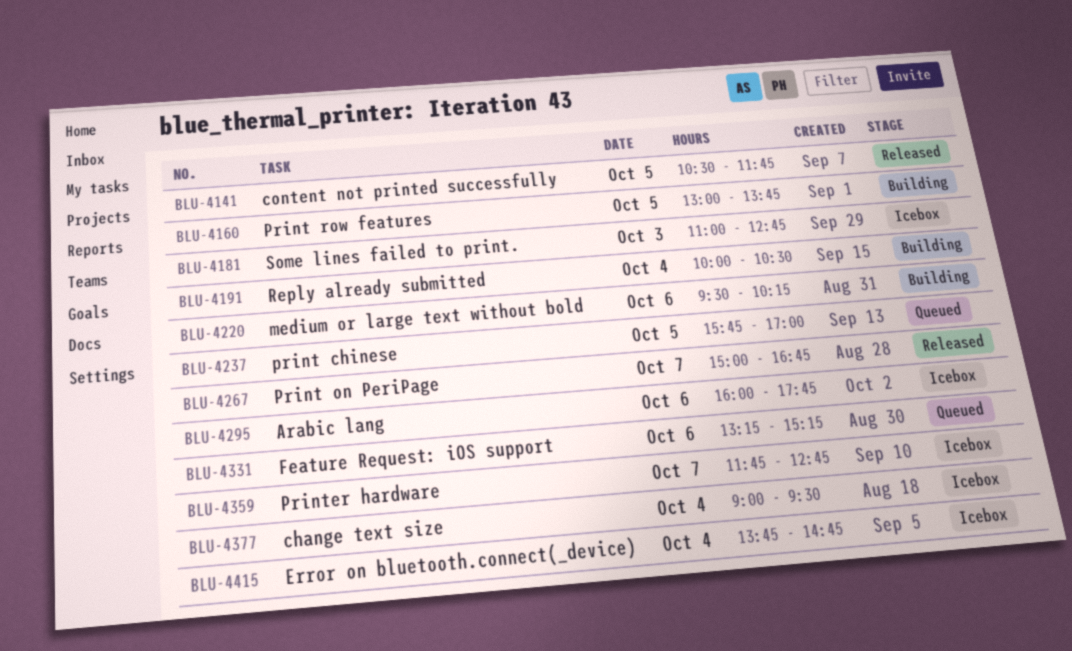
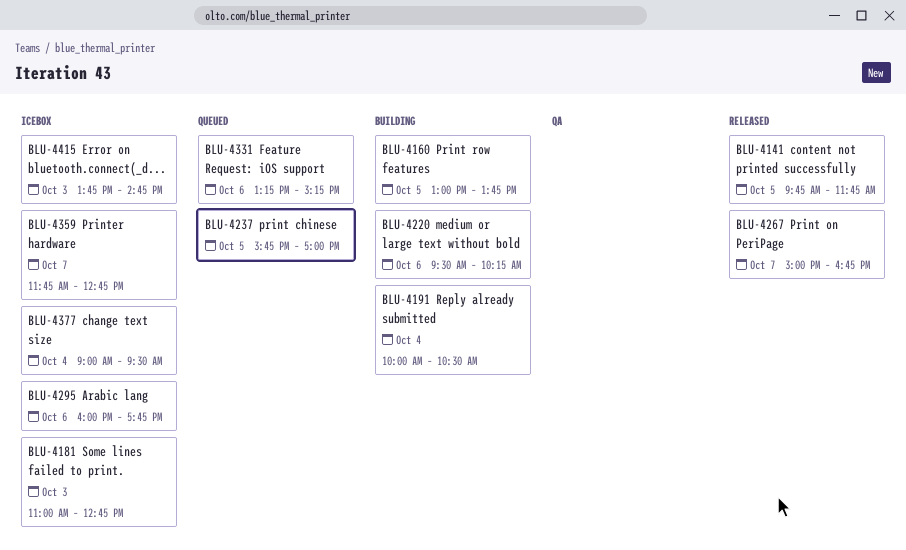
BLU-4141, begins: 10:30 -> 09:45
BLU-4415, day: Oct 4 -> Oct 3

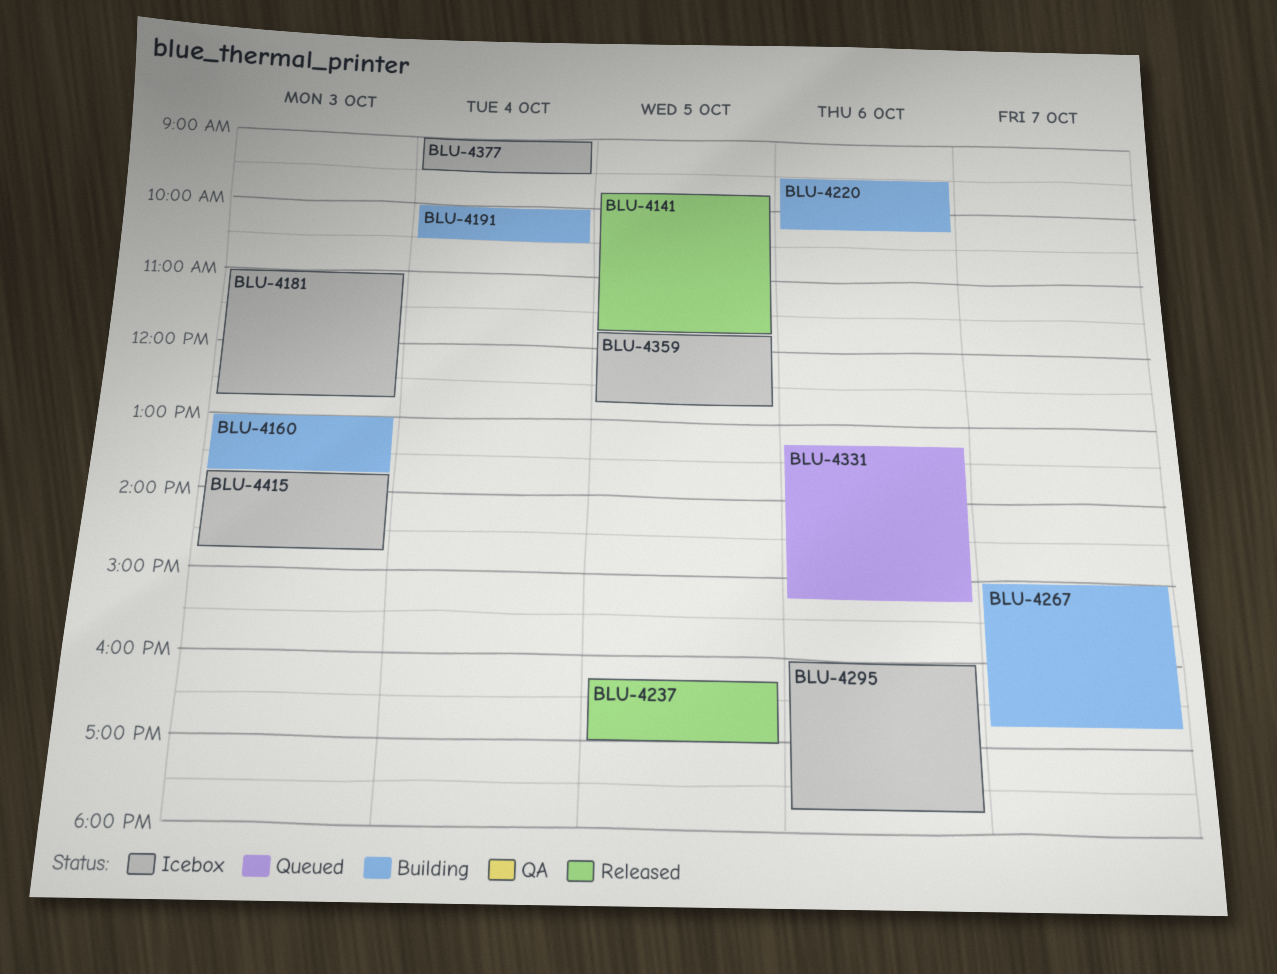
BLU-4160, day: Oct 5 -> Oct 3
BLU-4237, status: Queued -> Released
BLU-4237, begins: 15:45 -> 16:15
BLU-4267, status: Released -> Building
BLU-4359, day: Oct 7 -> Oct 5

